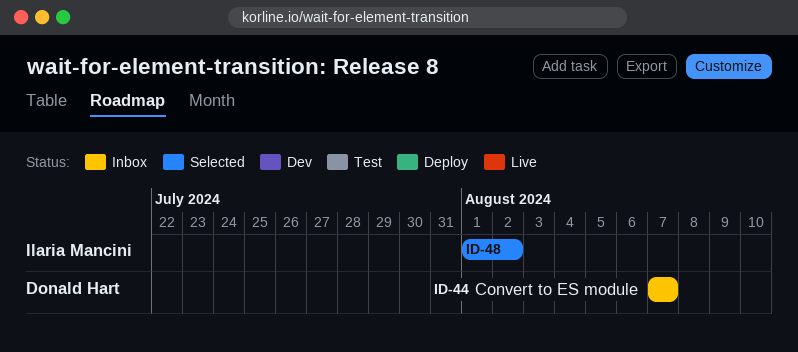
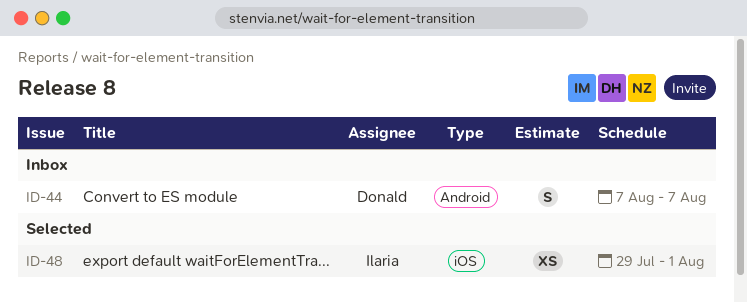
ID-48, start: Aug 1 -> Jul 29
ID-48, due: Aug 2 -> Aug 1

